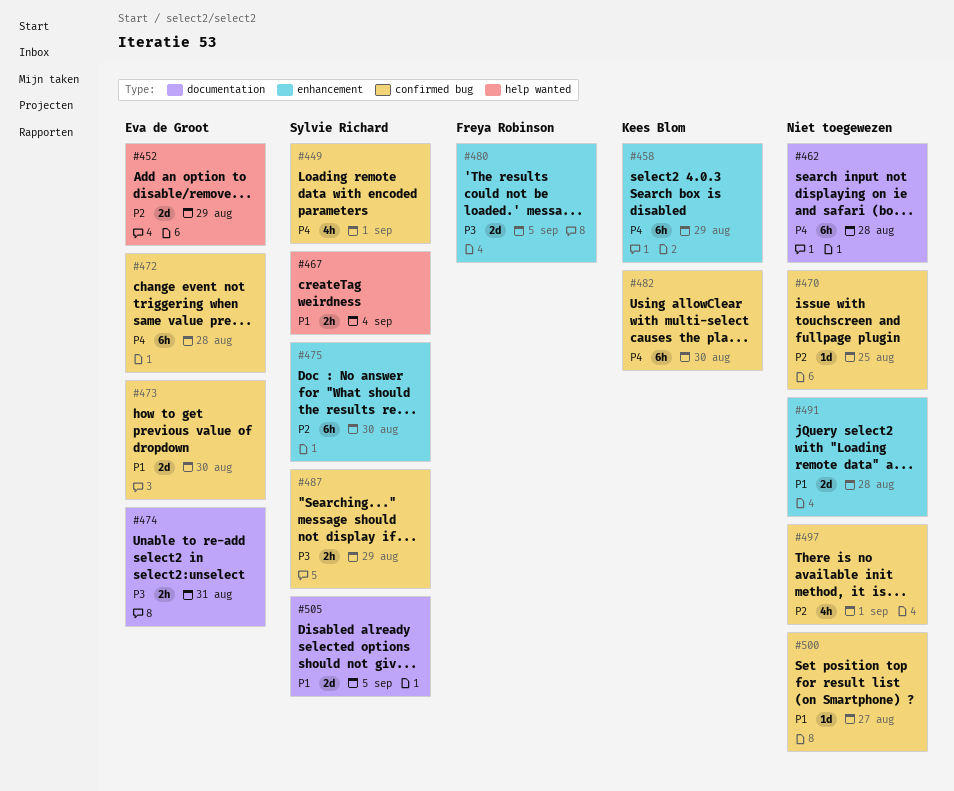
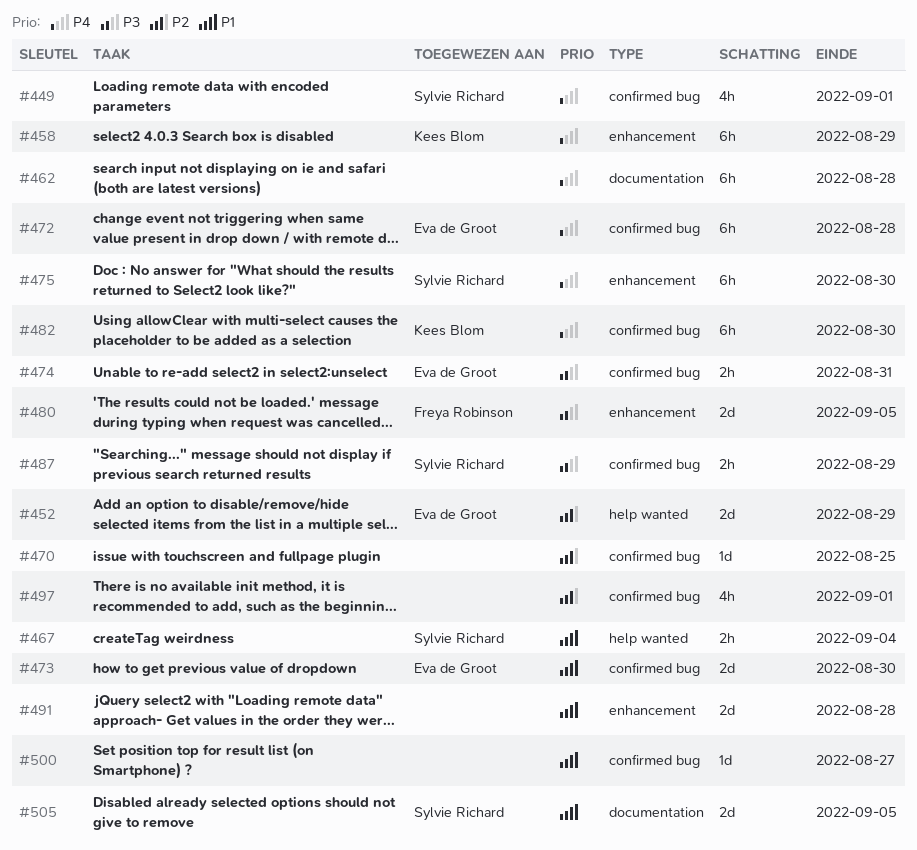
#474, label: documentation -> confirmed bug
#475, priority: P2 -> P4

